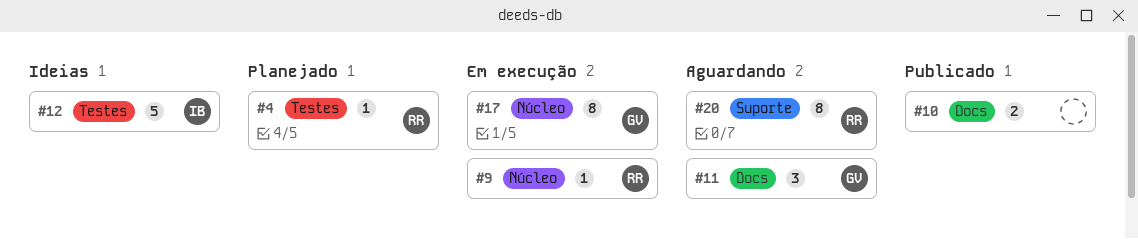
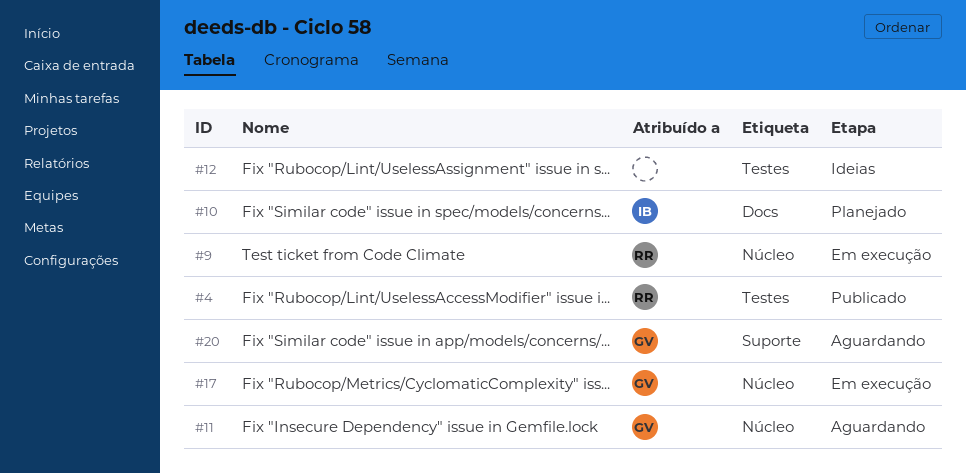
#4, status: Planejado -> Publicado
#10, status: Publicado -> Planejado
#10, owner: none -> IB
#11, label: Docs -> Núcleo
#12, owner: IB -> none
#20, owner: RR -> GV

